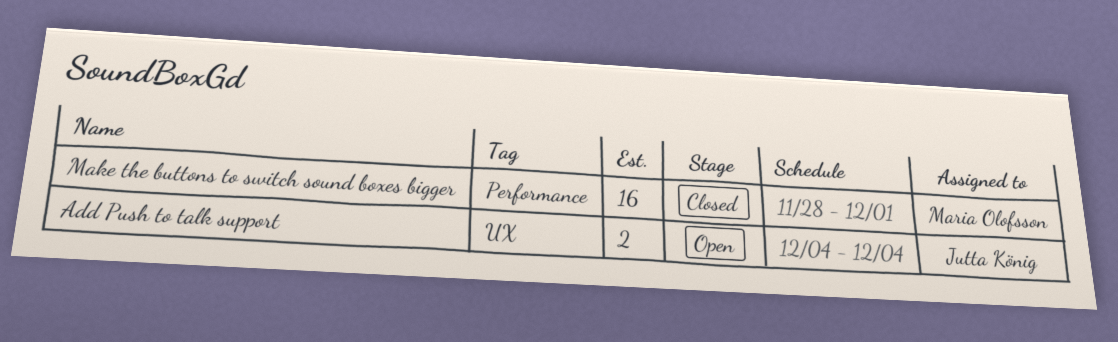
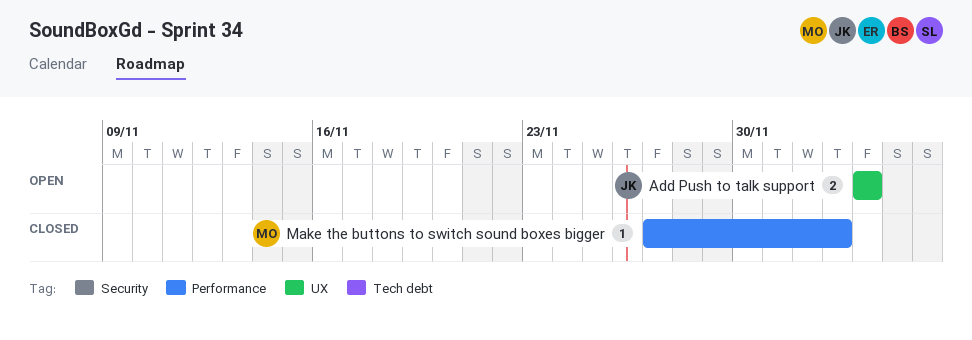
Make the buttons to switch sound boxes bigger, estimate: 16 -> 1
Make the buttons to switch sound boxes bigger, start: Nov 28 -> Nov 27
Make the buttons to switch sound boxes bigger, due: Dec 1 -> Dec 3

